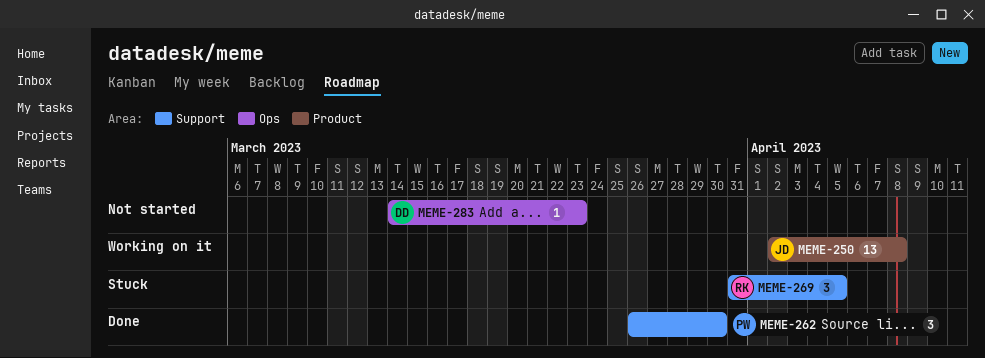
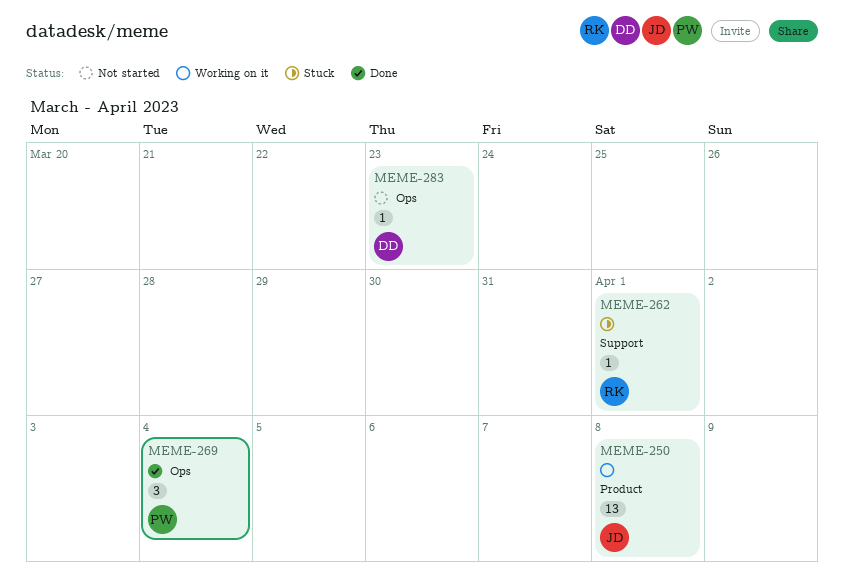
MEME-262, status: Done -> Stuck
MEME-262, owner: PW -> RK
MEME-262, estimate: 3 -> 1
MEME-262, due: Mar 30 -> Apr 1
MEME-269, status: Stuck -> Done
MEME-269, owner: RK -> PW
MEME-269, label: Support -> Ops
MEME-269, due: Apr 5 -> Apr 4

